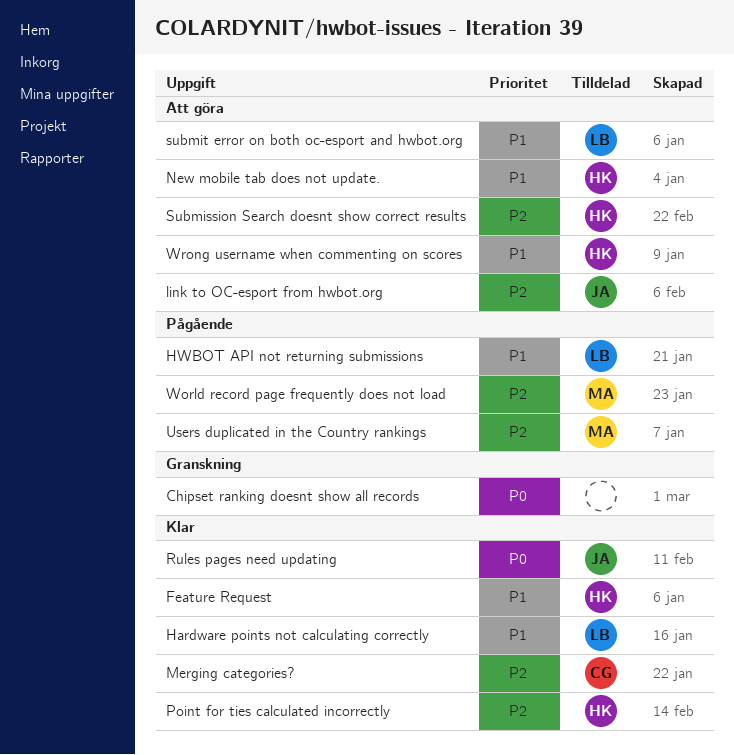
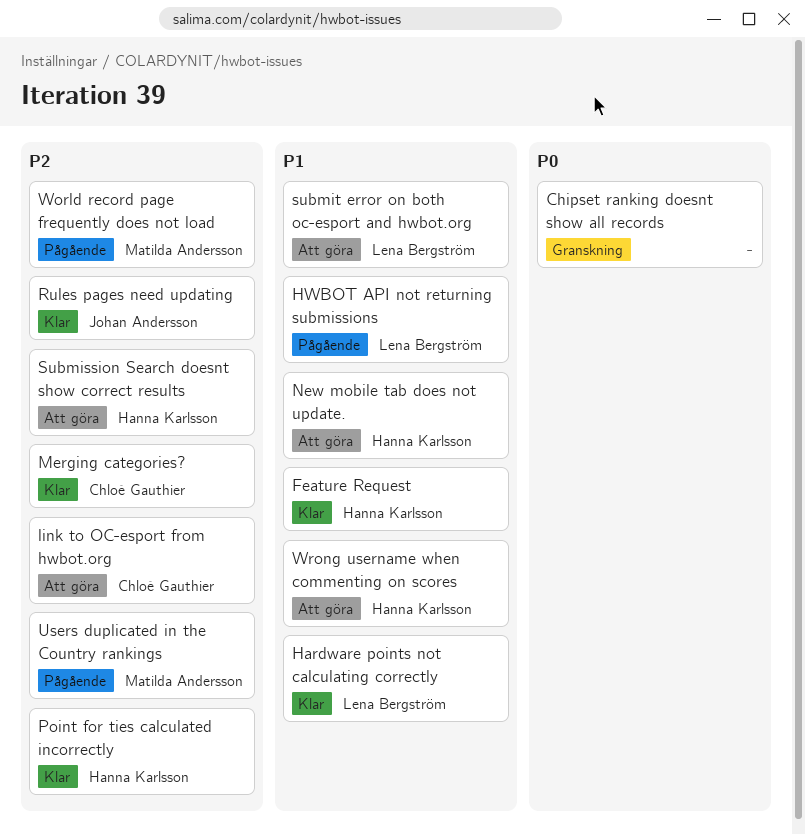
link to OC-esport from hwbot.org, owner: Johan Andersson -> Chloé Gauthier
Rules pages need updating, priority: P0 -> P2

